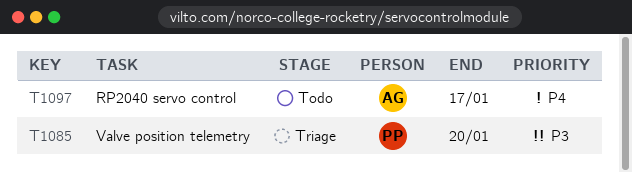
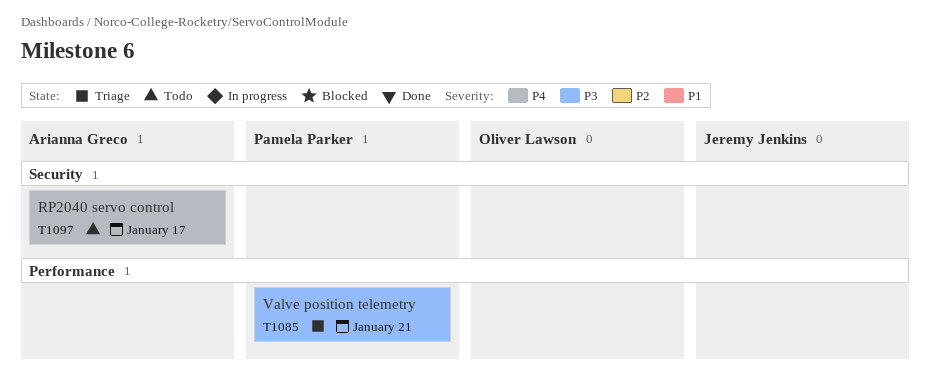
T1085, due: Jan 20 -> Jan 21

